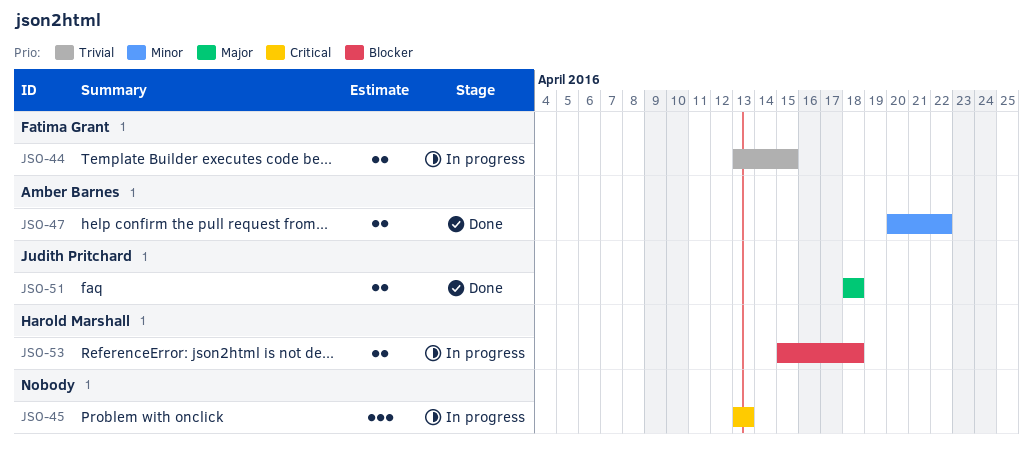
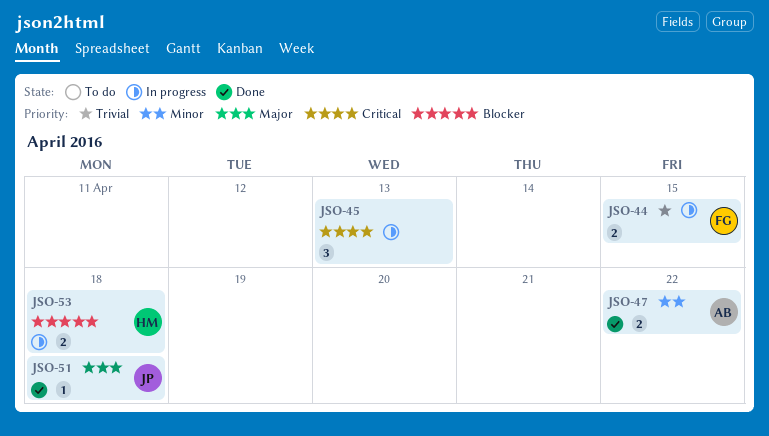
JSO-51, estimate: 2 -> 1

